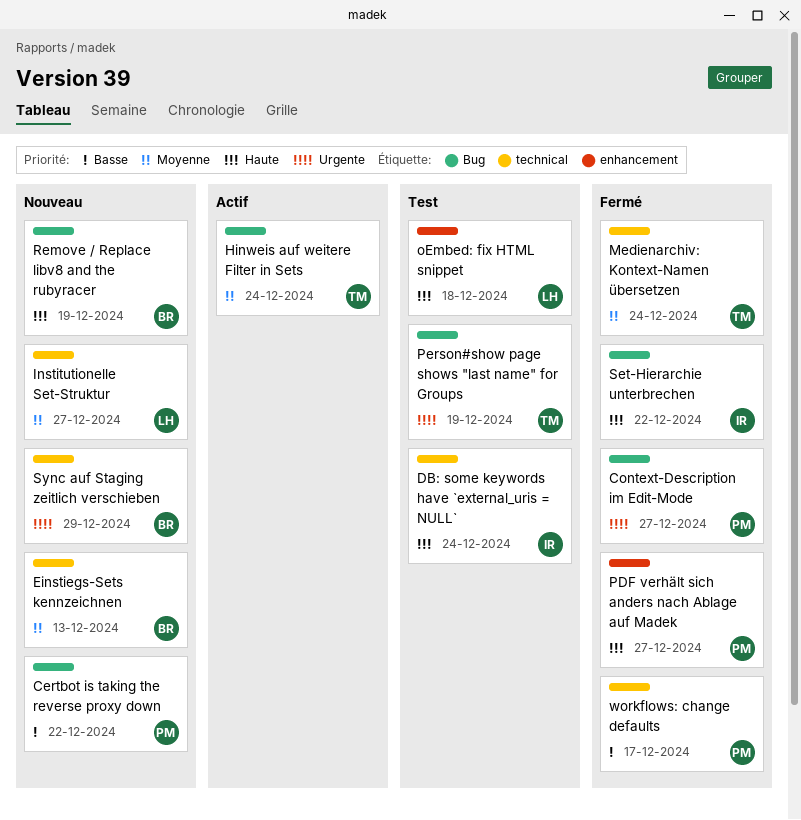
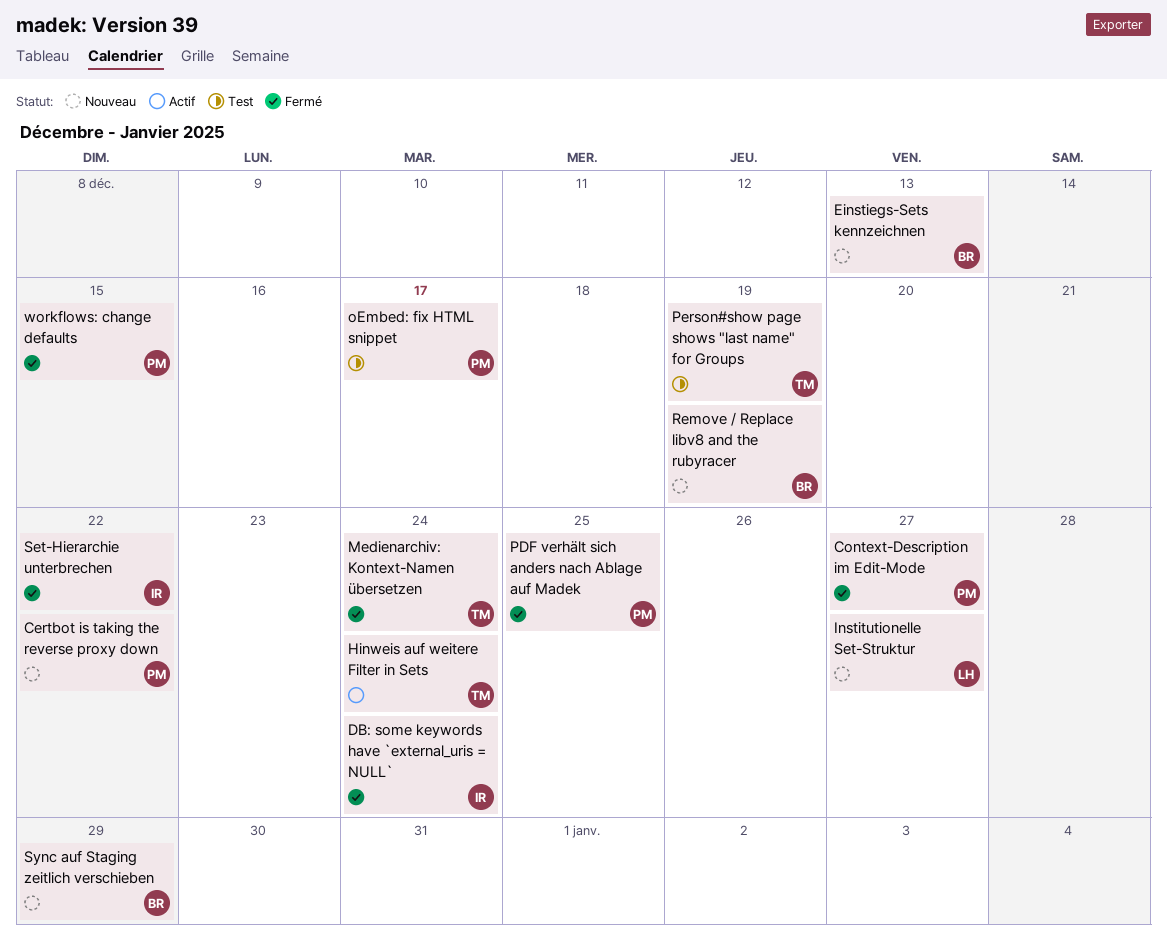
DB: some keywords have `external_uris = NULL`, status: Test -> Fermé
oEmbed: fix HTML snippet, owner: LH -> PM
oEmbed: fix HTML snippet, due: Dec 18 -> Dec 17
PDF verhält sich anders nach Ablage auf Madek, due: Dec 27 -> Dec 25
workflows: change defaults, due: Dec 17 -> Dec 15

